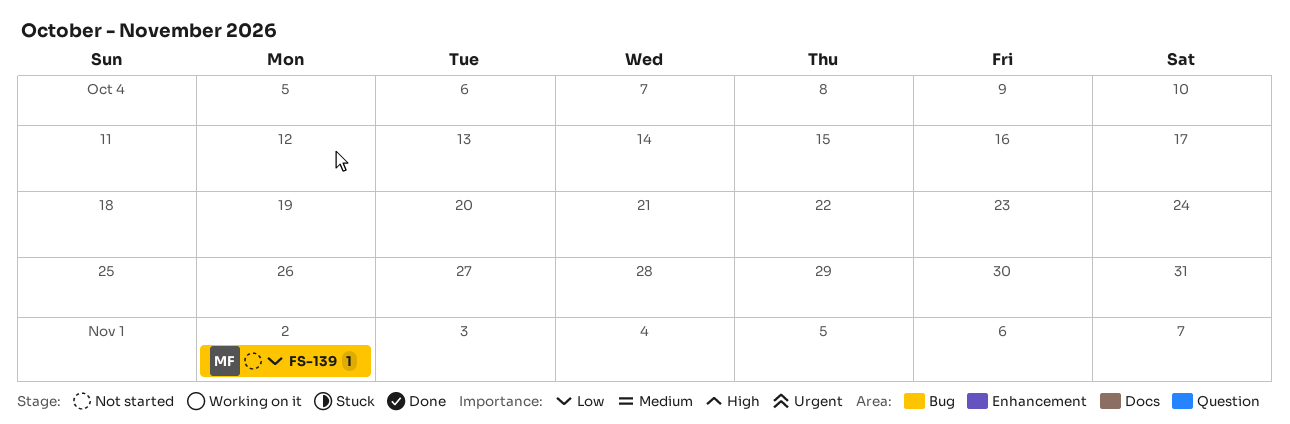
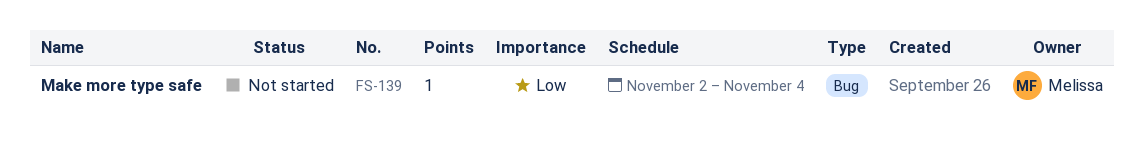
FS-139, due: Nov 2 -> Nov 4

